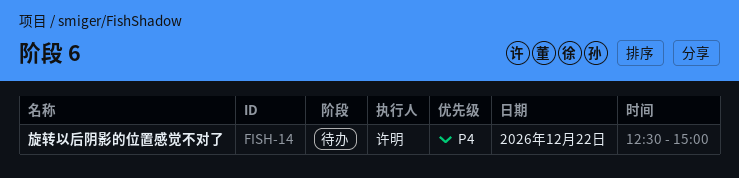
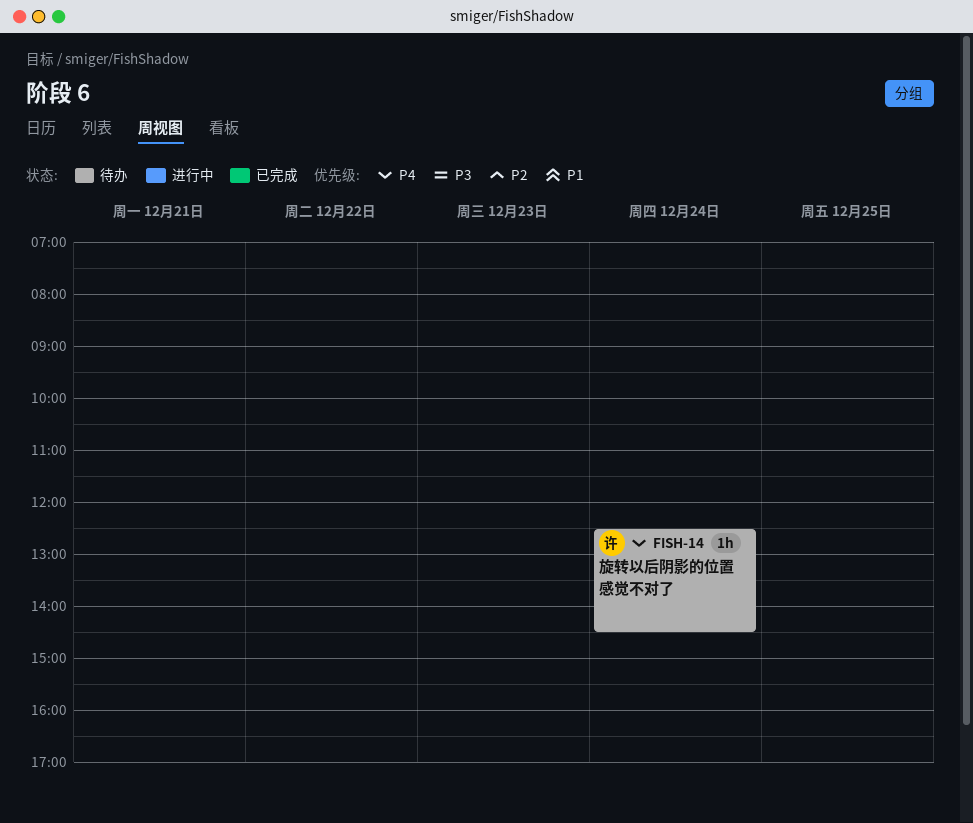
FISH-14, day: Dec 22 -> Dec 24
FISH-14, ends: 15:00 -> 14:30

